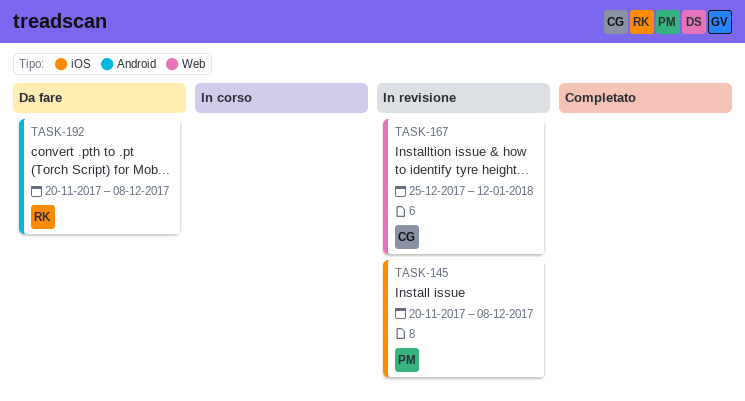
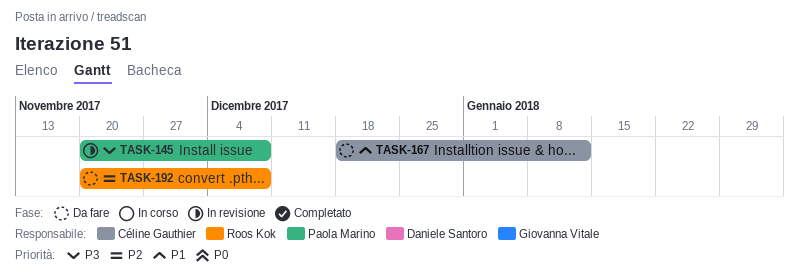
TASK-167, status: In revisione -> Da fare
TASK-167, start: Dec 25 -> Dec 18

